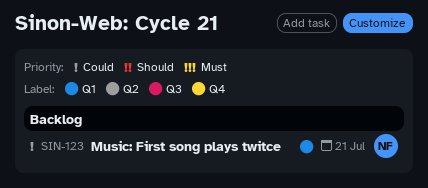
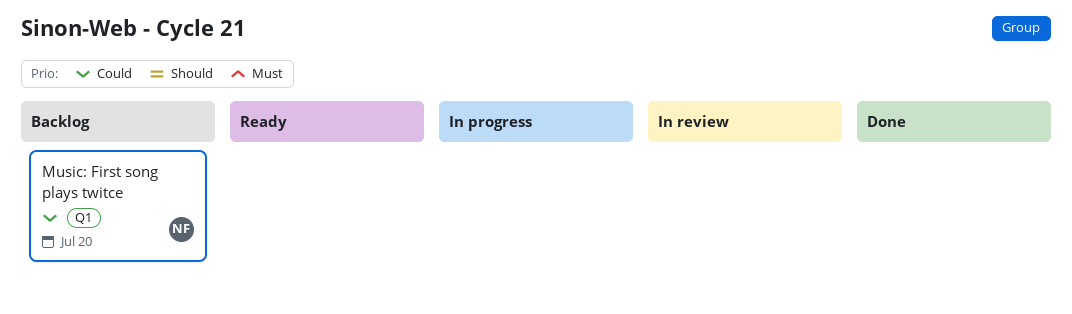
Music: First song plays twitce, due: Jul 21 -> Jul 20

